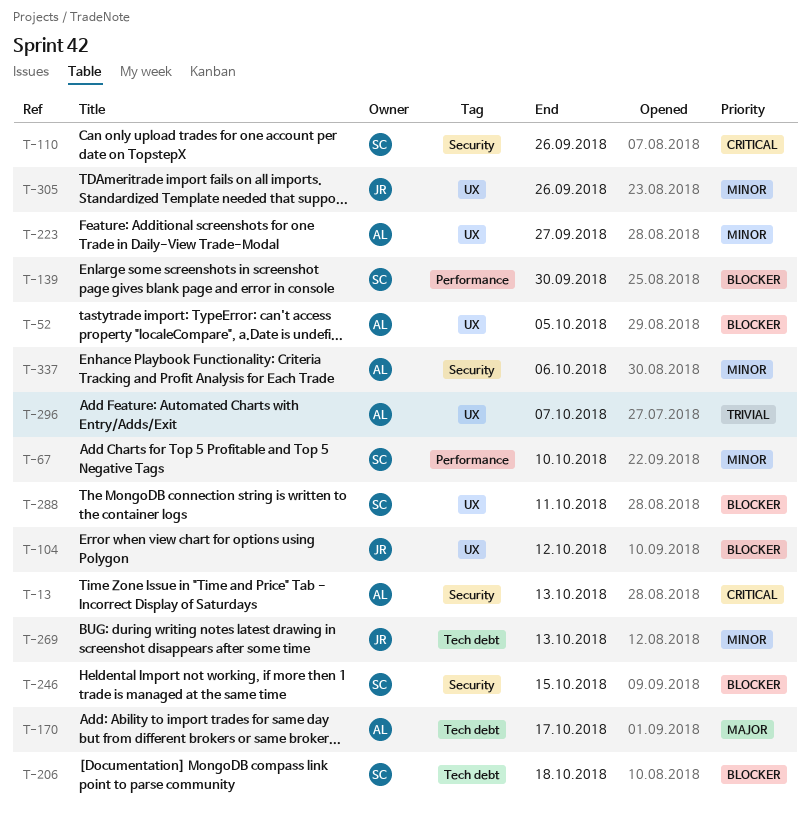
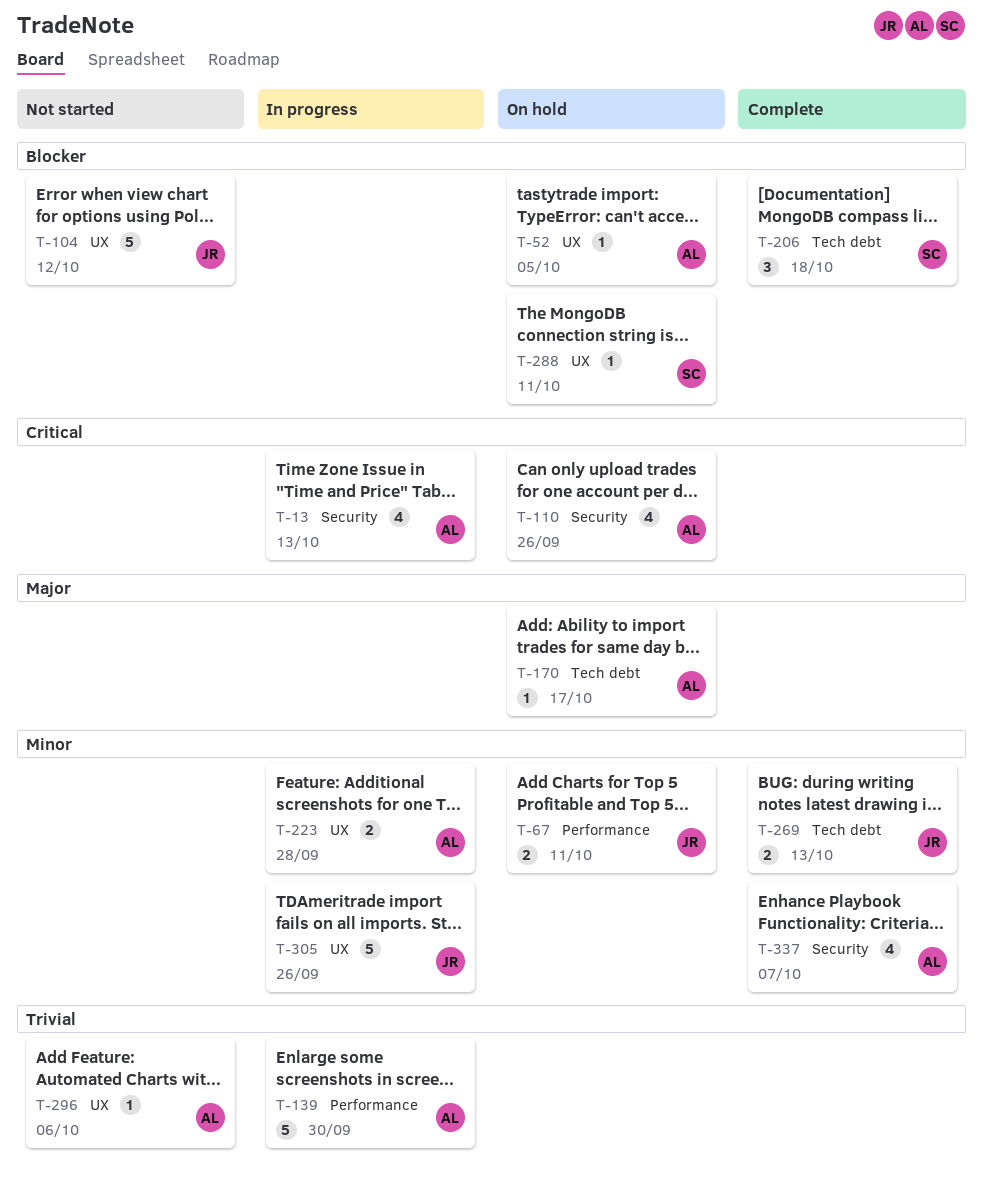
T-67, owner: SC -> JR
T-67, due: Oct 10 -> Oct 11
T-110, owner: SC -> AL
T-139, owner: SC -> AL
T-139, priority: Blocker -> Trivial
T-223, due: Sep 27 -> Sep 28
T-246: present -> none
T-296, due: Oct 7 -> Oct 6
T-337, due: Oct 6 -> Oct 7

